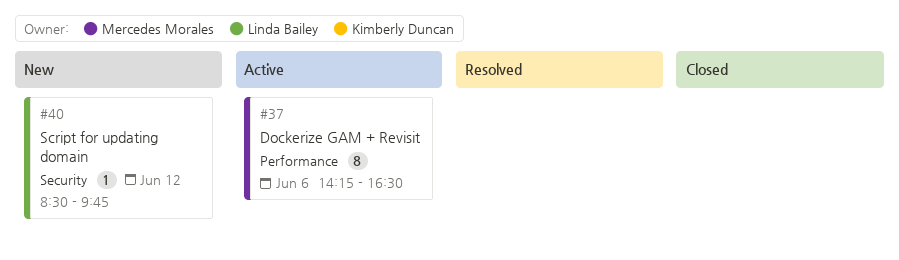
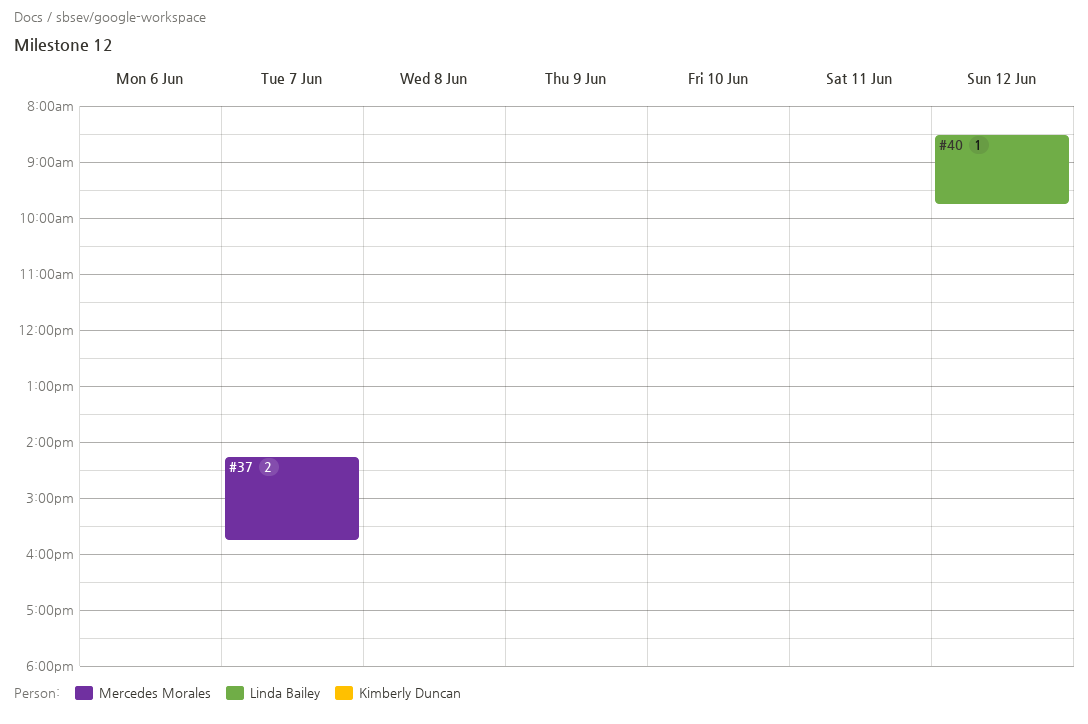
#37, estimate: 8 -> 2
#37, day: Jun 6 -> Jun 7
#37, ends: 16:30 -> 15:45

